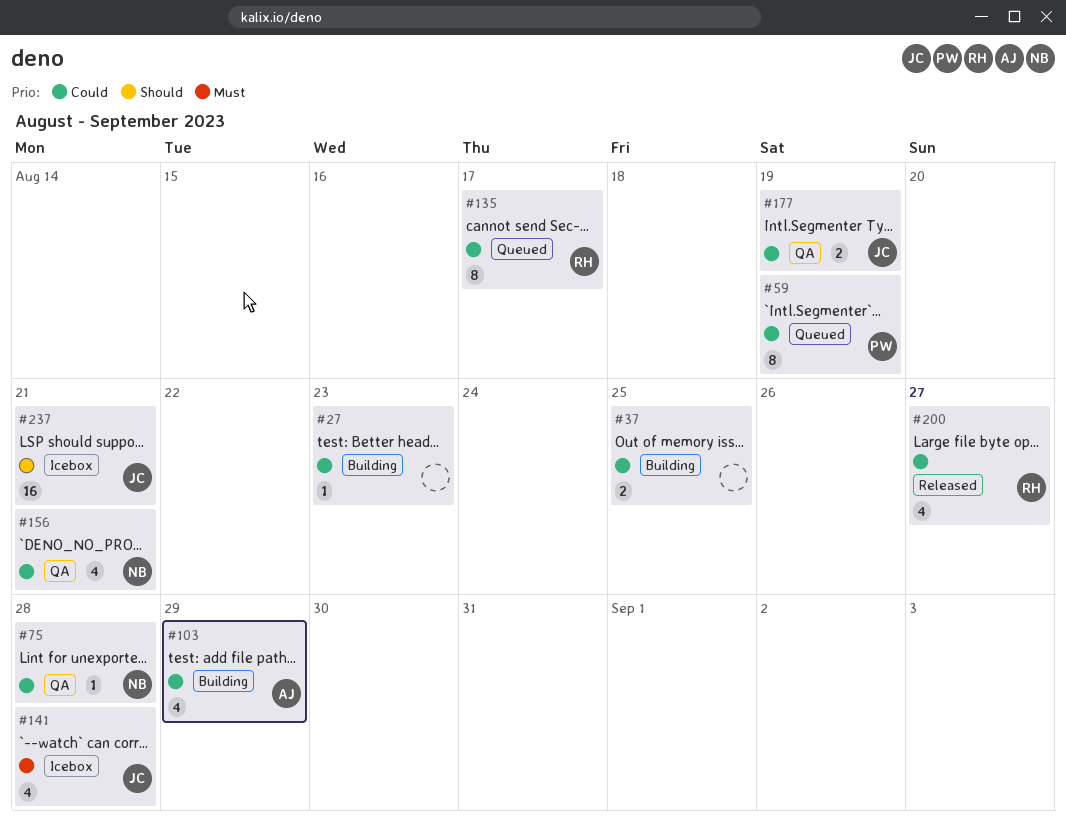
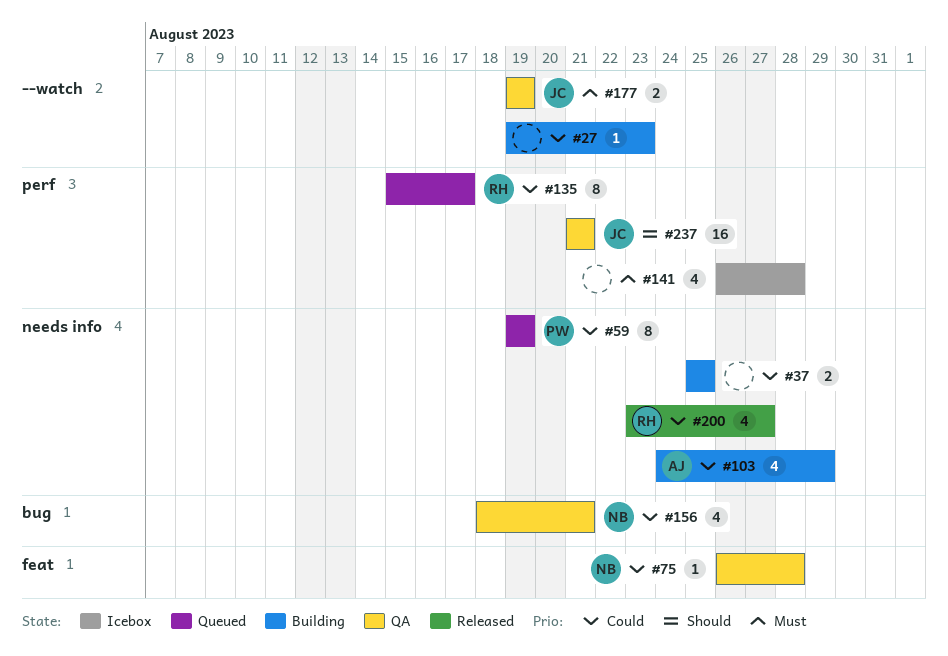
#141, owner: JC -> none
#177, priority: Could -> Must
#237, status: Icebox -> QA

